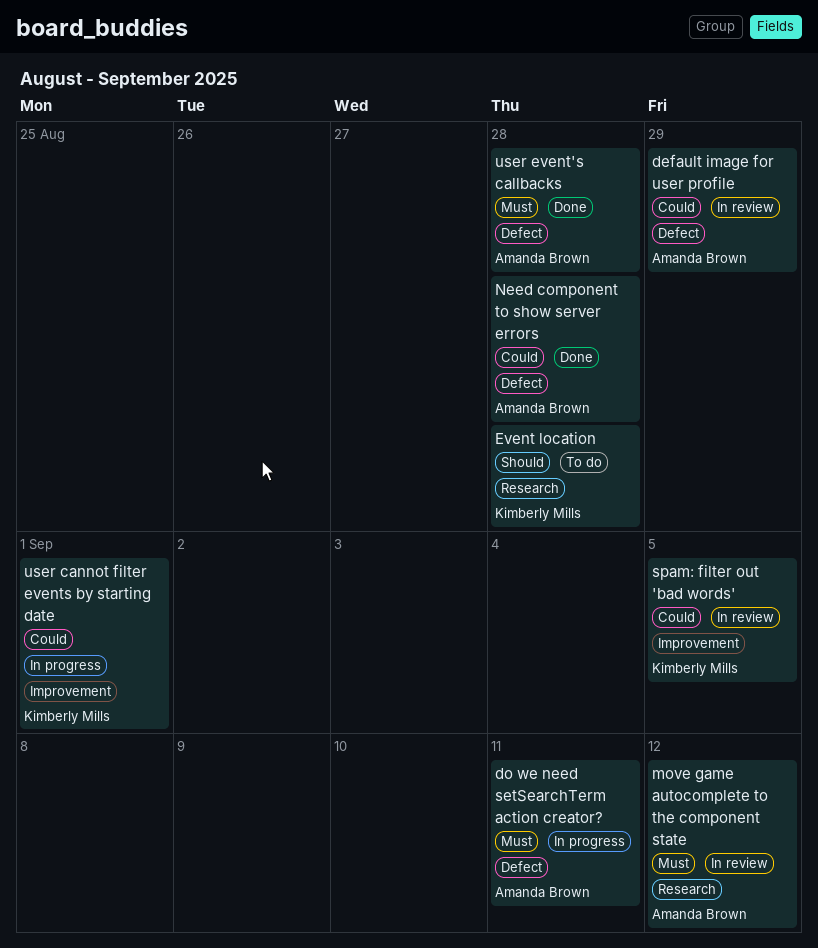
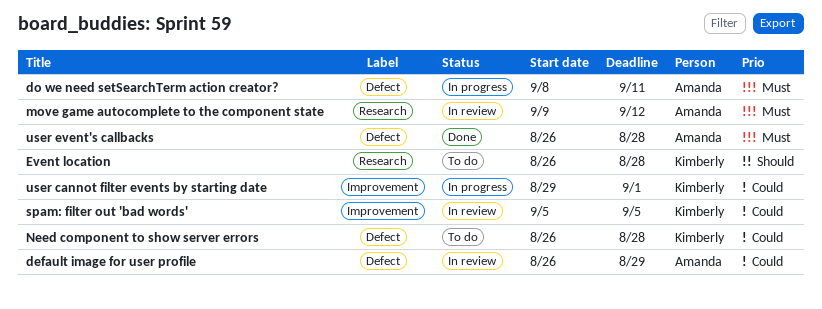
Need component to show server errors, status: Done -> To do
Need component to show server errors, owner: Amanda Brown -> Kimberly Mills

